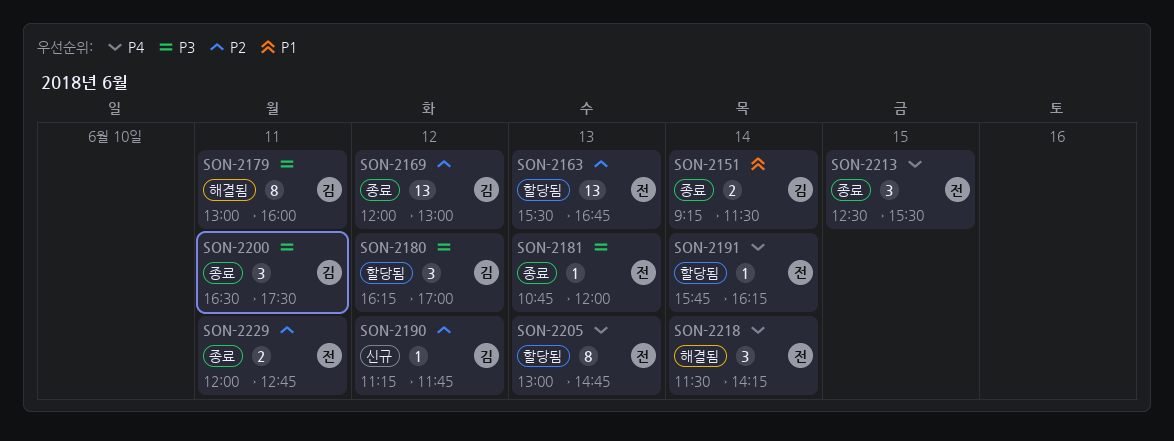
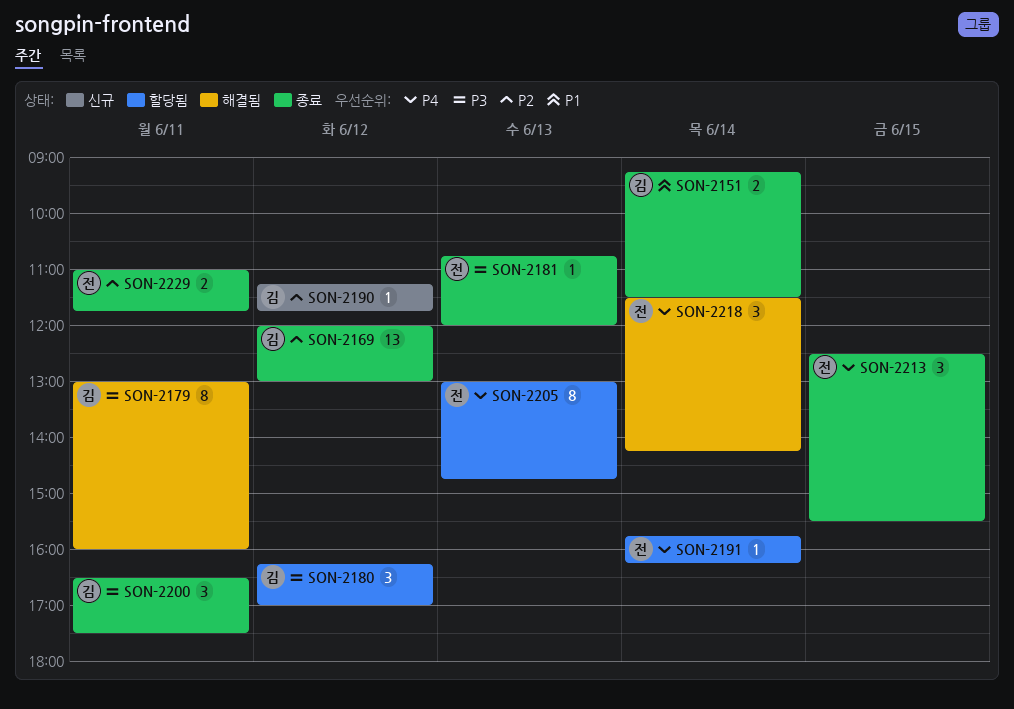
SON-2163: present -> none
SON-2229, begins: 12:00 -> 11:00
SON-2229, ends: 12:45 -> 11:45

